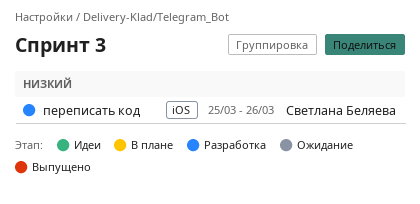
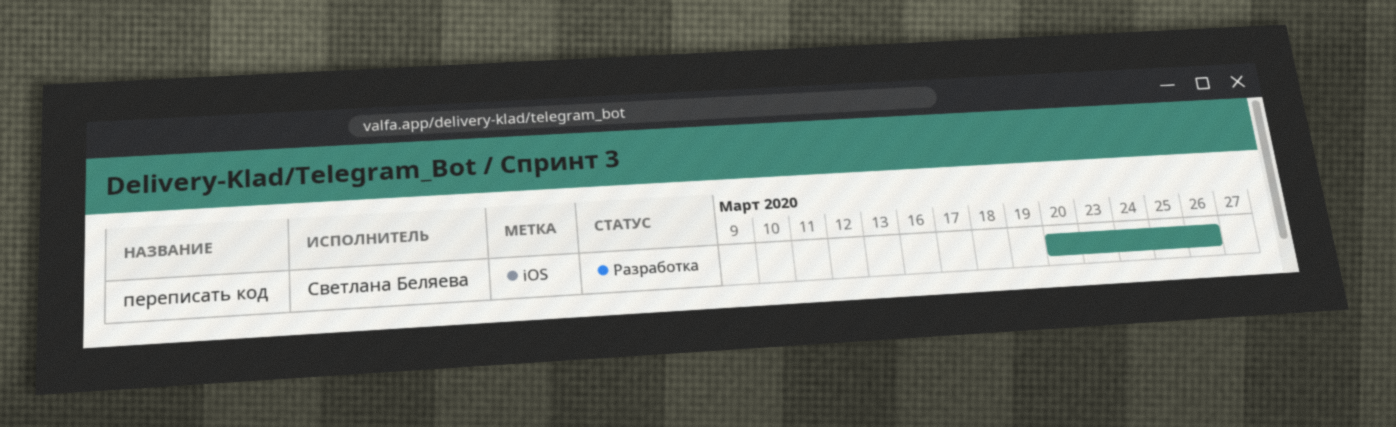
переписать код, start: Mar 25 -> Mar 20

